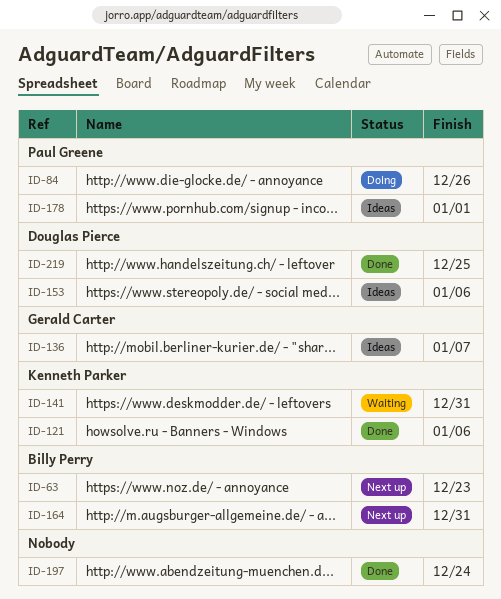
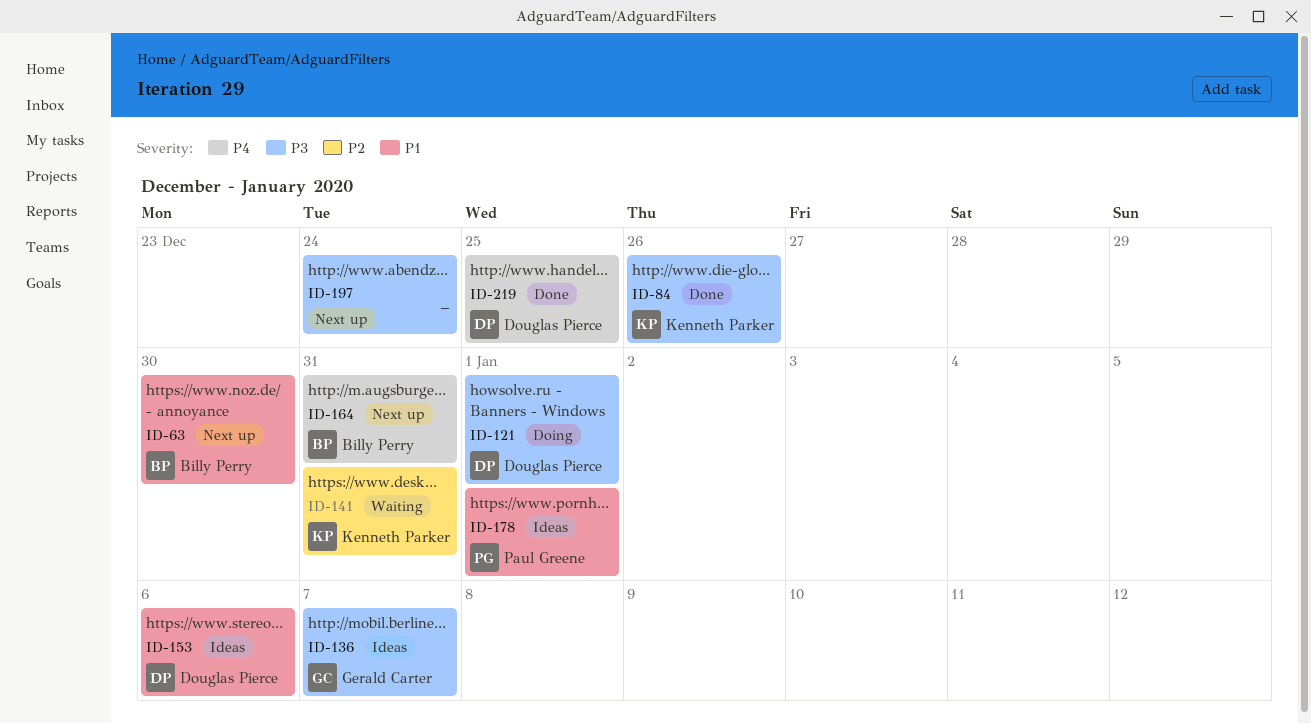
ID-63, due: Dec 23 -> Dec 30
ID-84, status: Doing -> Done
ID-84, owner: Paul Greene -> Kenneth Parker
ID-121, status: Done -> Doing
ID-121, owner: Kenneth Parker -> Douglas Pierce
ID-121, due: Jan 6 -> Jan 1
ID-197, status: Done -> Next up

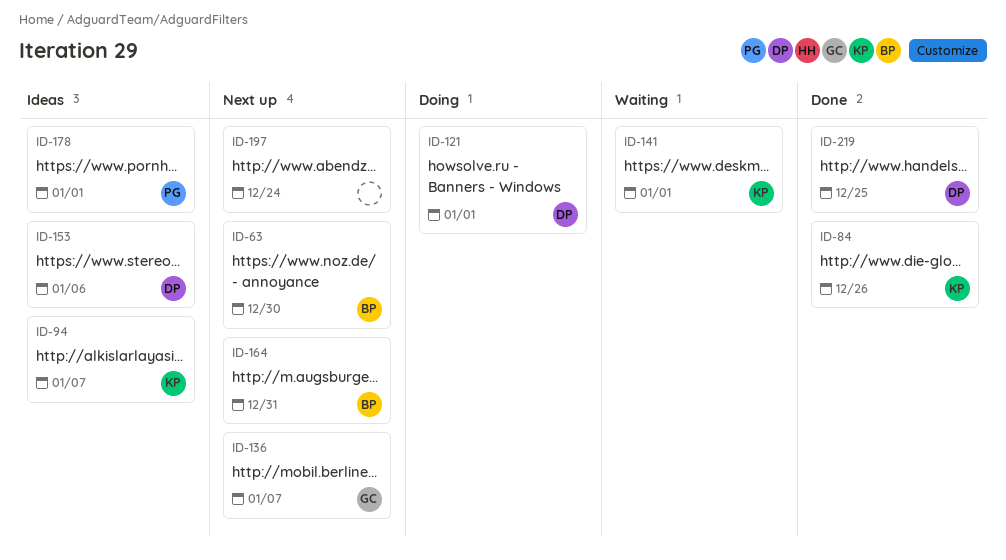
ID-94: none -> present
ID-136, status: Ideas -> Next up
ID-141, due: Dec 31 -> Jan 1

